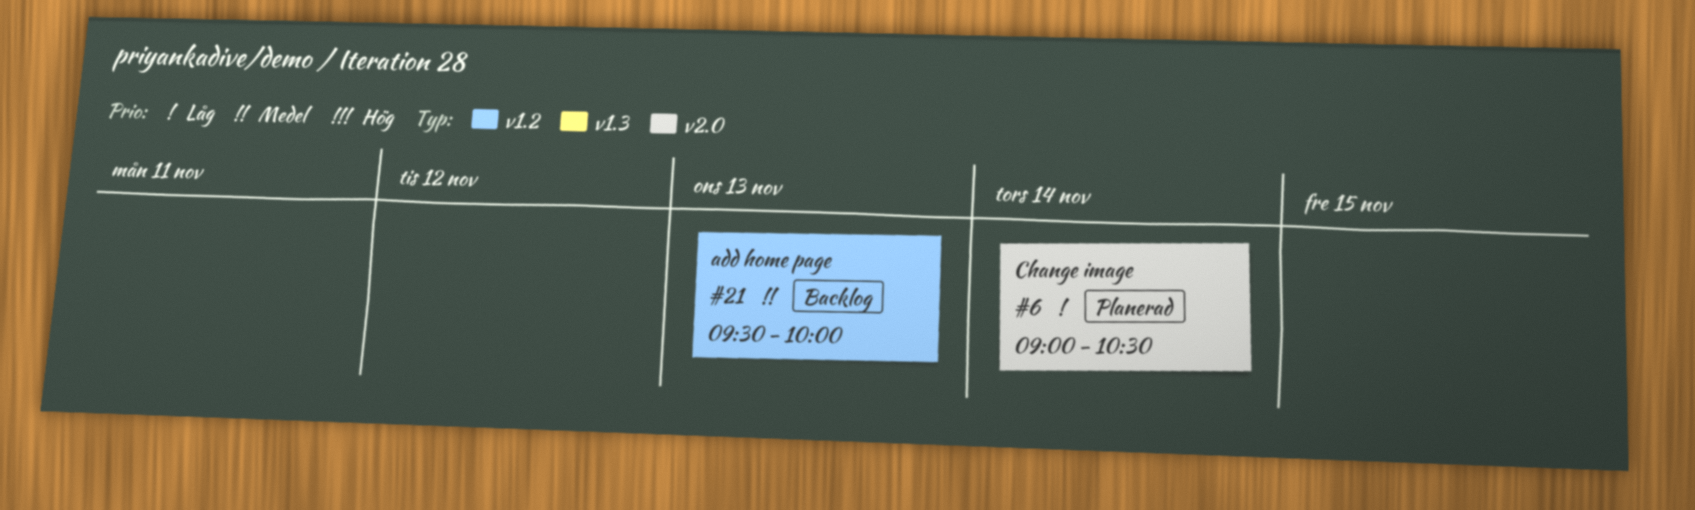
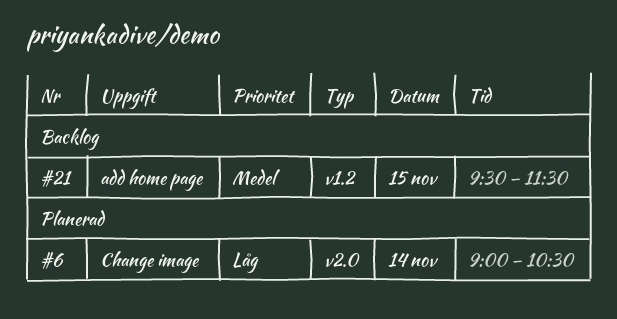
#21, day: Nov 13 -> Nov 15
#21, ends: 10:00 -> 11:30

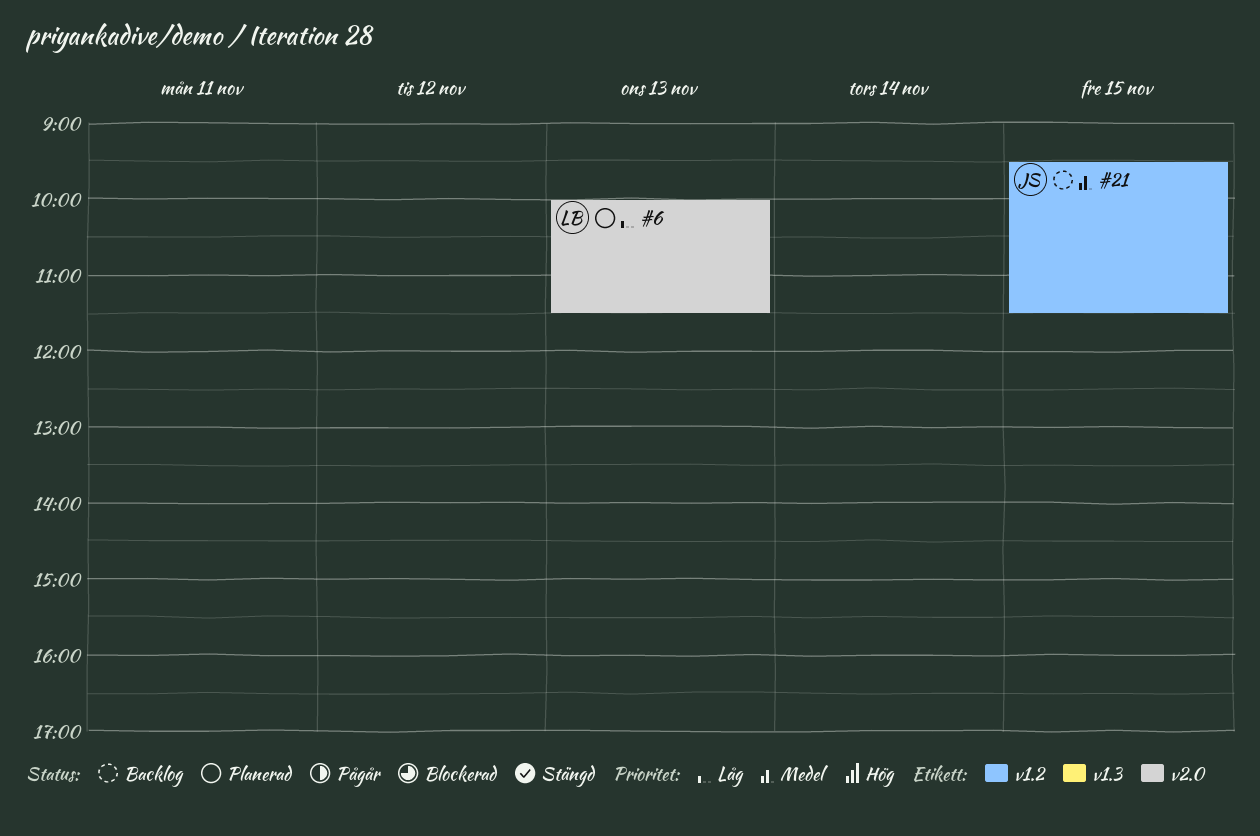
#6, day: Nov 14 -> Nov 13
#6, begins: 09:00 -> 10:00
#6, ends: 10:30 -> 11:30

